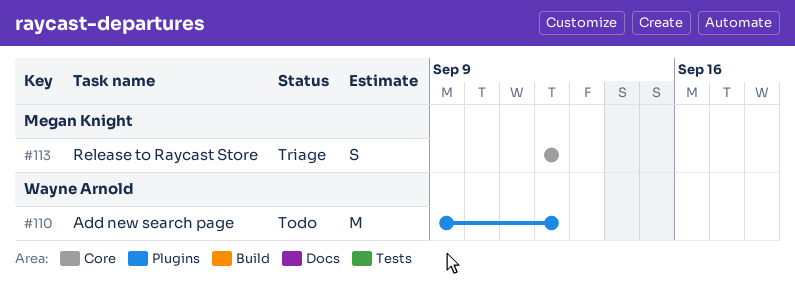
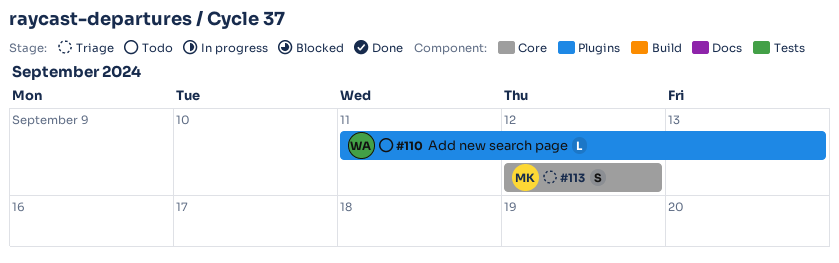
#110, estimate: M -> L
#110, start: Sep 9 -> Sep 11
#110, due: Sep 12 -> Sep 13

